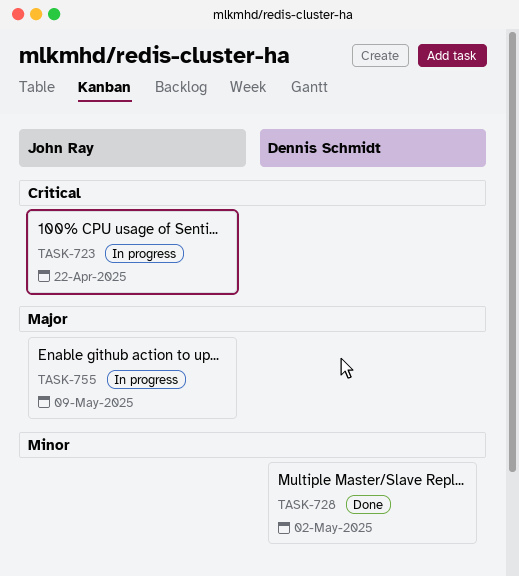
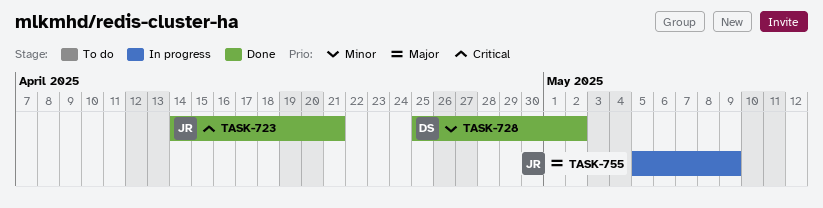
TASK-723, status: In progress -> Done
TASK-723, due: Apr 22 -> Apr 21

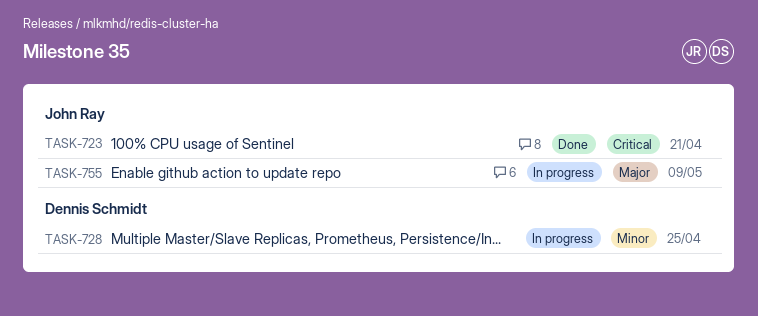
TASK-728, status: Done -> In progress
TASK-728, due: May 2 -> Apr 25

